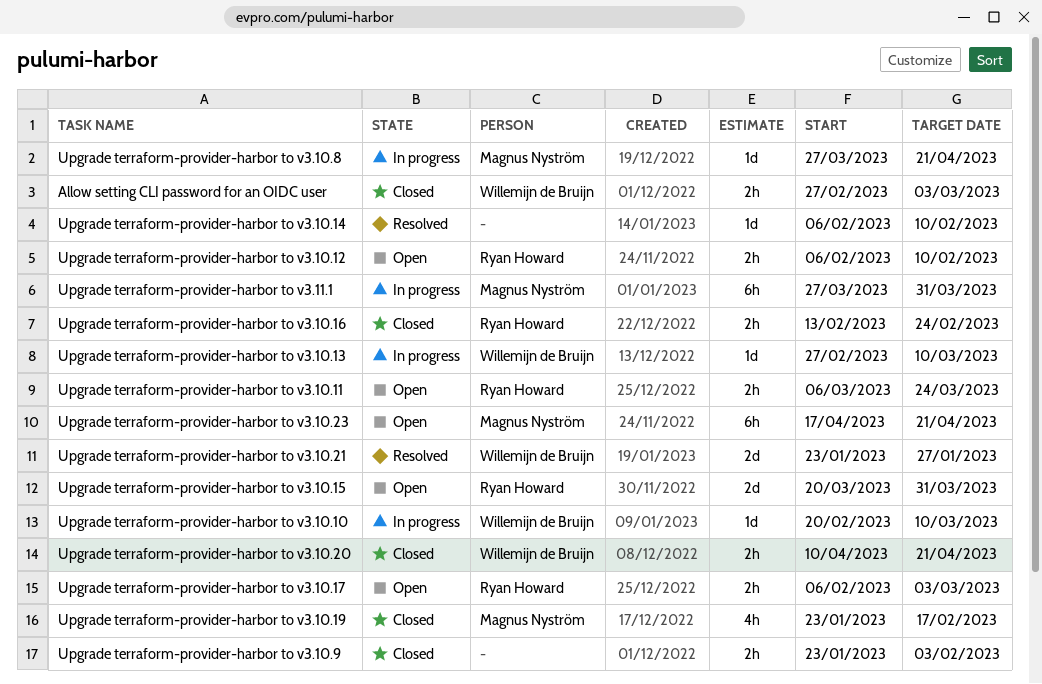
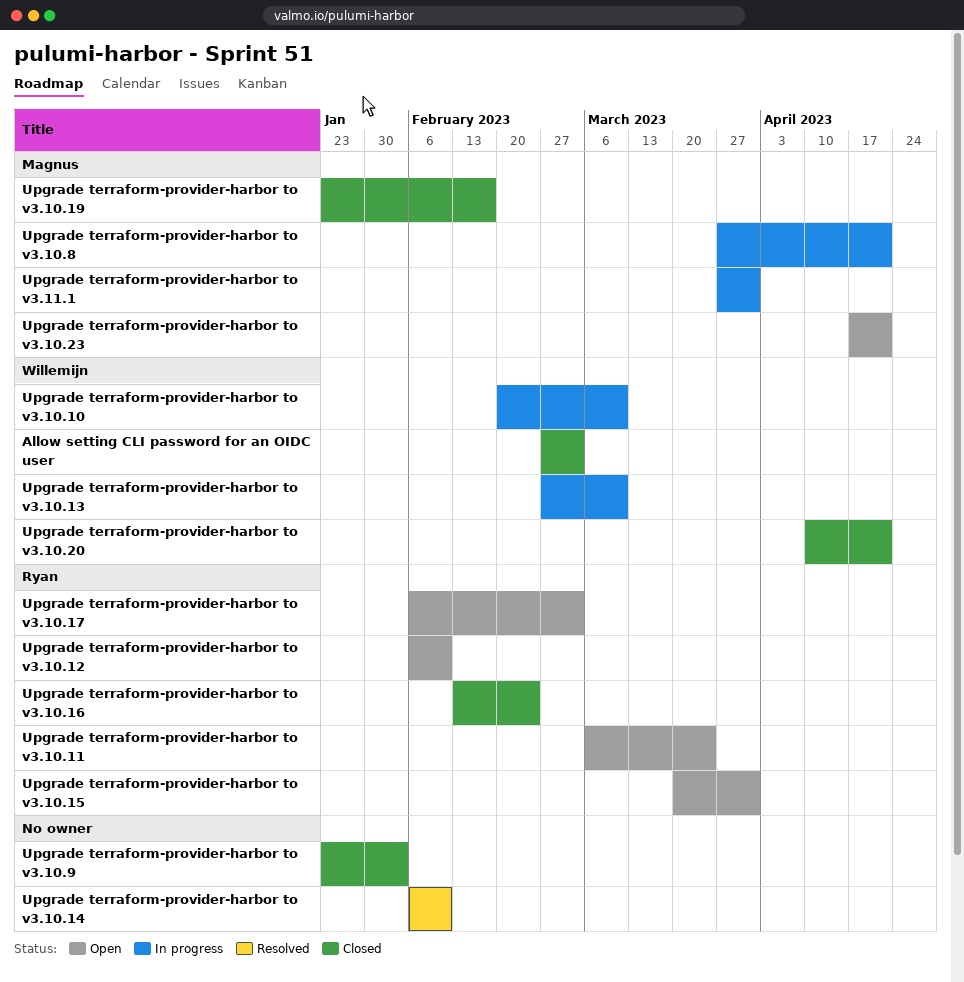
Upgrade terraform-provider-harbor to v3.10.21: present -> none

